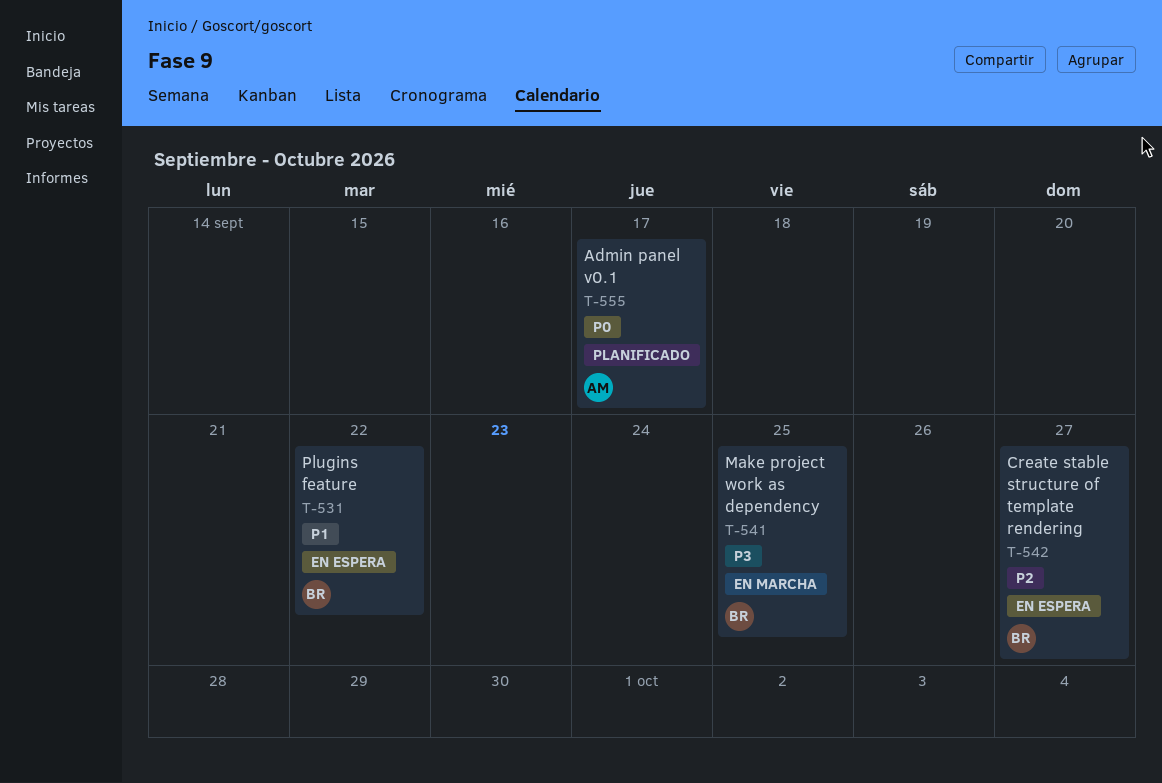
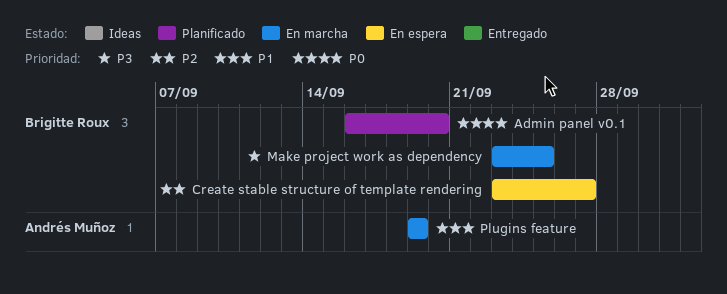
Admin panel v0.1, owner: Andrés Muñoz -> Brigitte Roux
Admin panel v0.1, due: Sep 17 -> Sep 20
Plugins feature, status: En espera -> En marcha
Plugins feature, owner: Brigitte Roux -> Andrés Muñoz
Plugins feature, due: Sep 22 -> Sep 19

